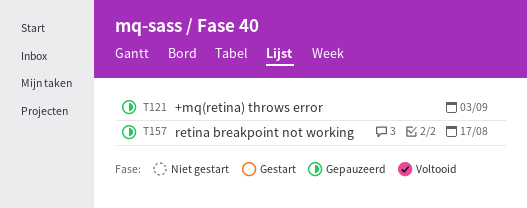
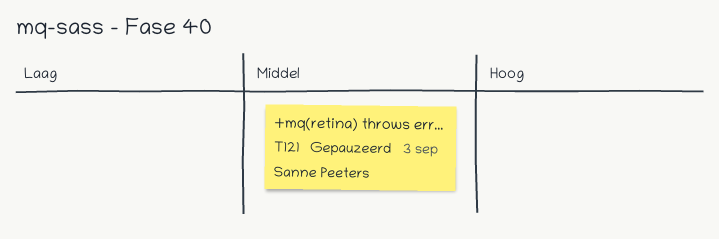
T157: present -> none

